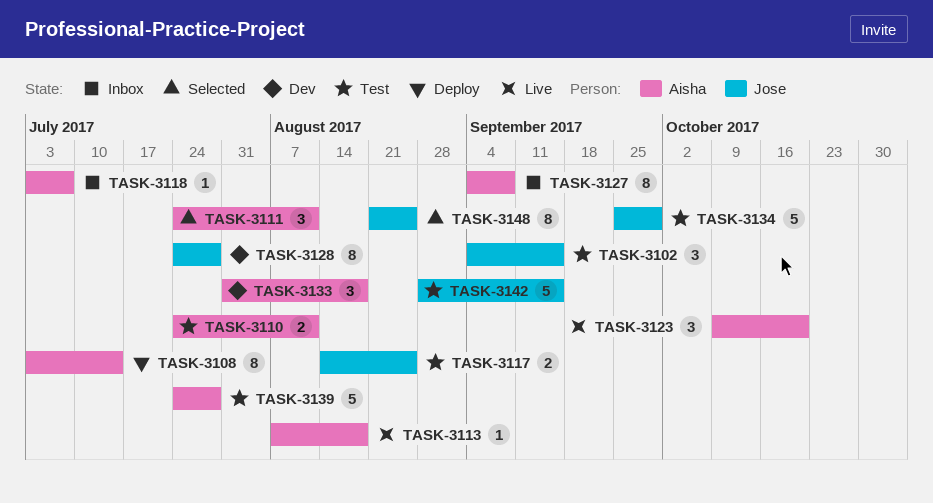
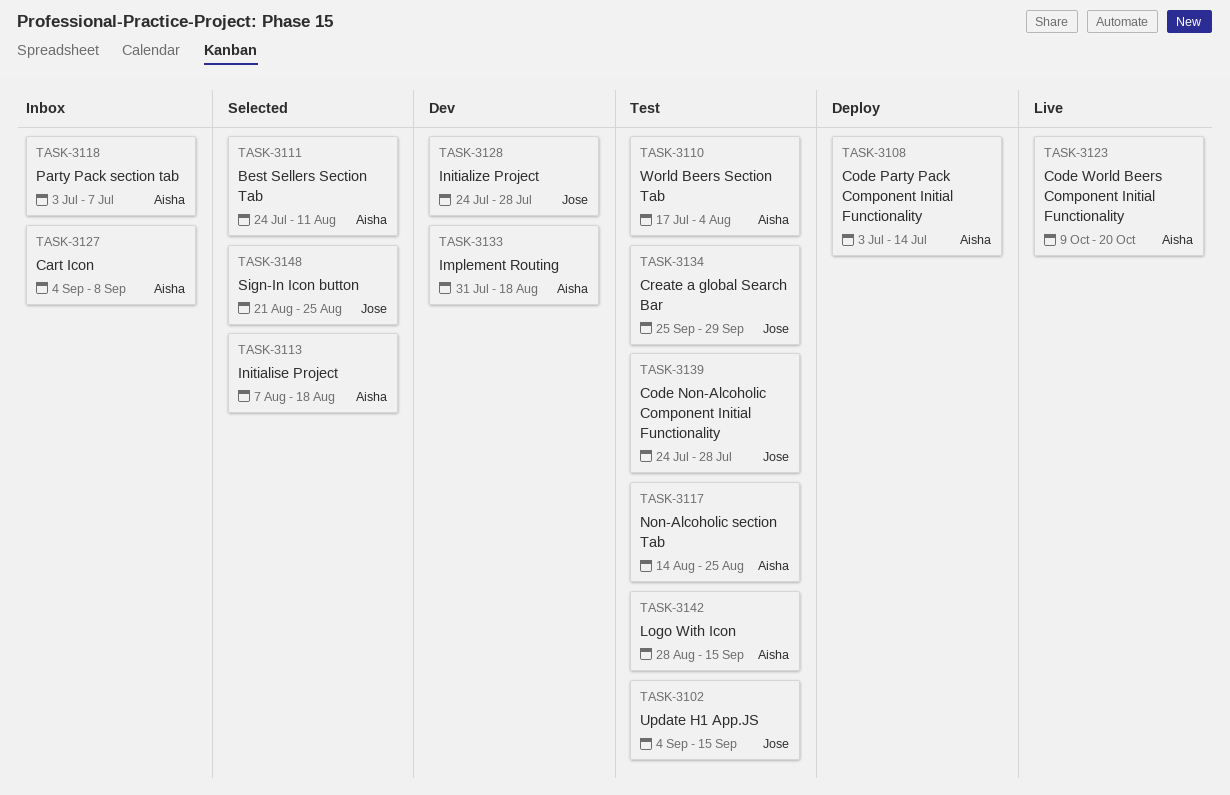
TASK-3110, start: Jul 24 -> Jul 17
TASK-3110, due: Aug 11 -> Aug 4
TASK-3113, status: Live -> Selected
TASK-3117, owner: Jose -> Aisha
TASK-3139, owner: Aisha -> Jose
TASK-3142, owner: Jose -> Aisha

